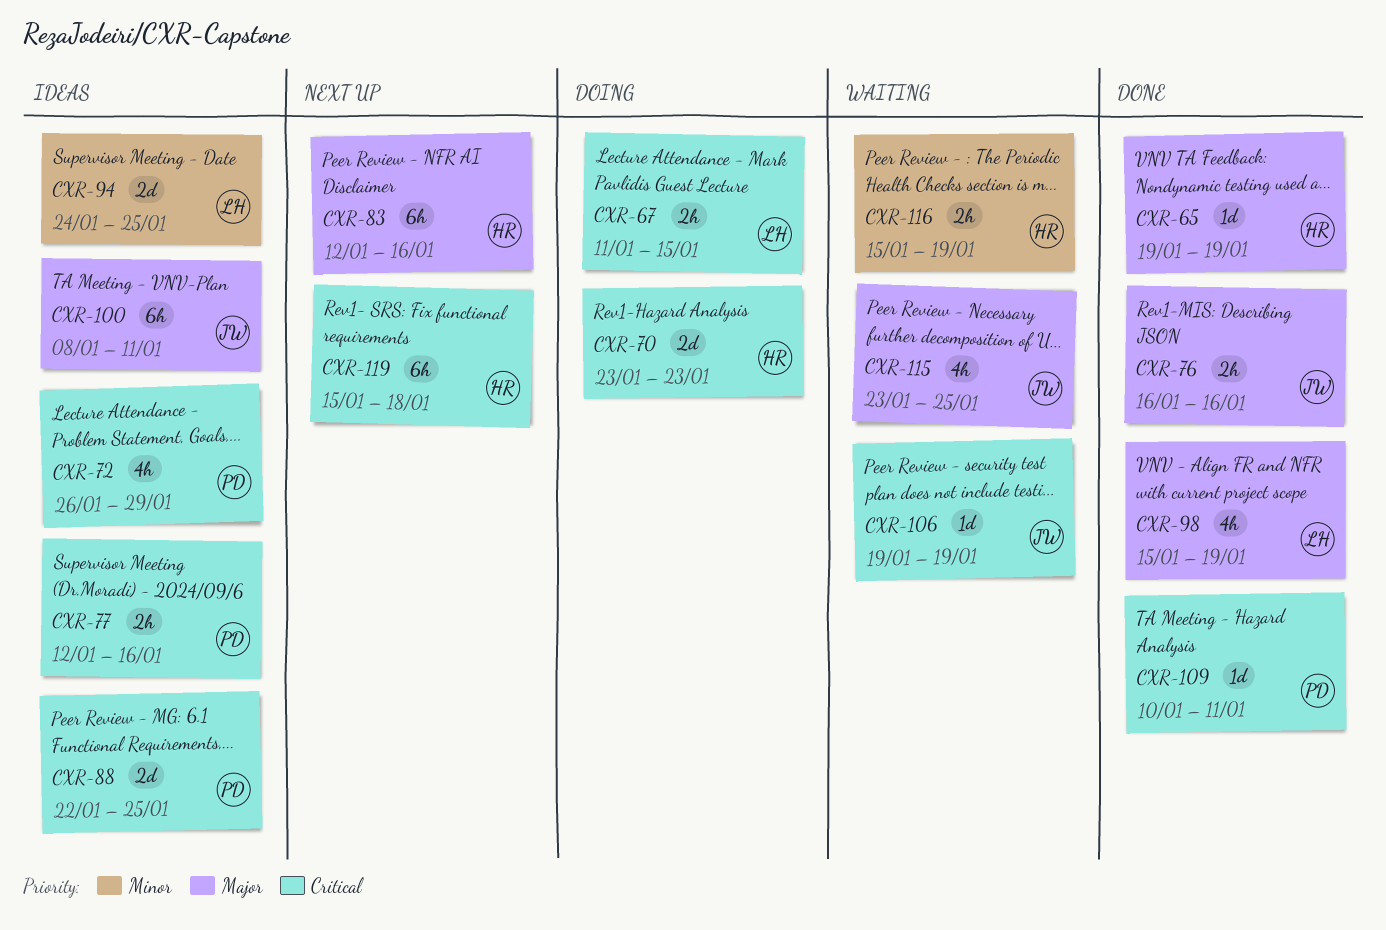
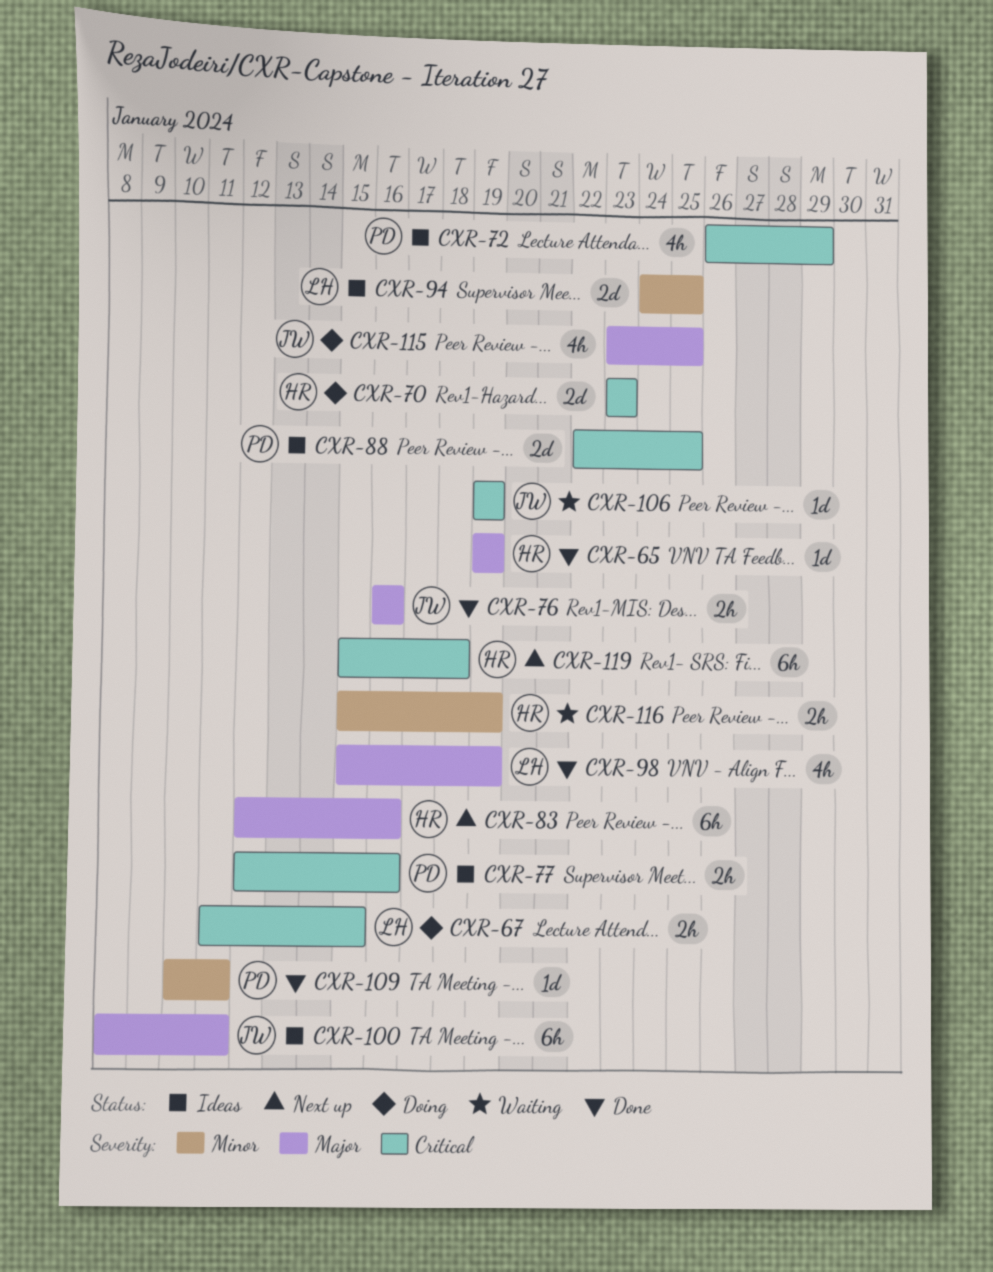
CXR-109, priority: Critical -> Minor
CXR-115, status: Waiting -> Doing

